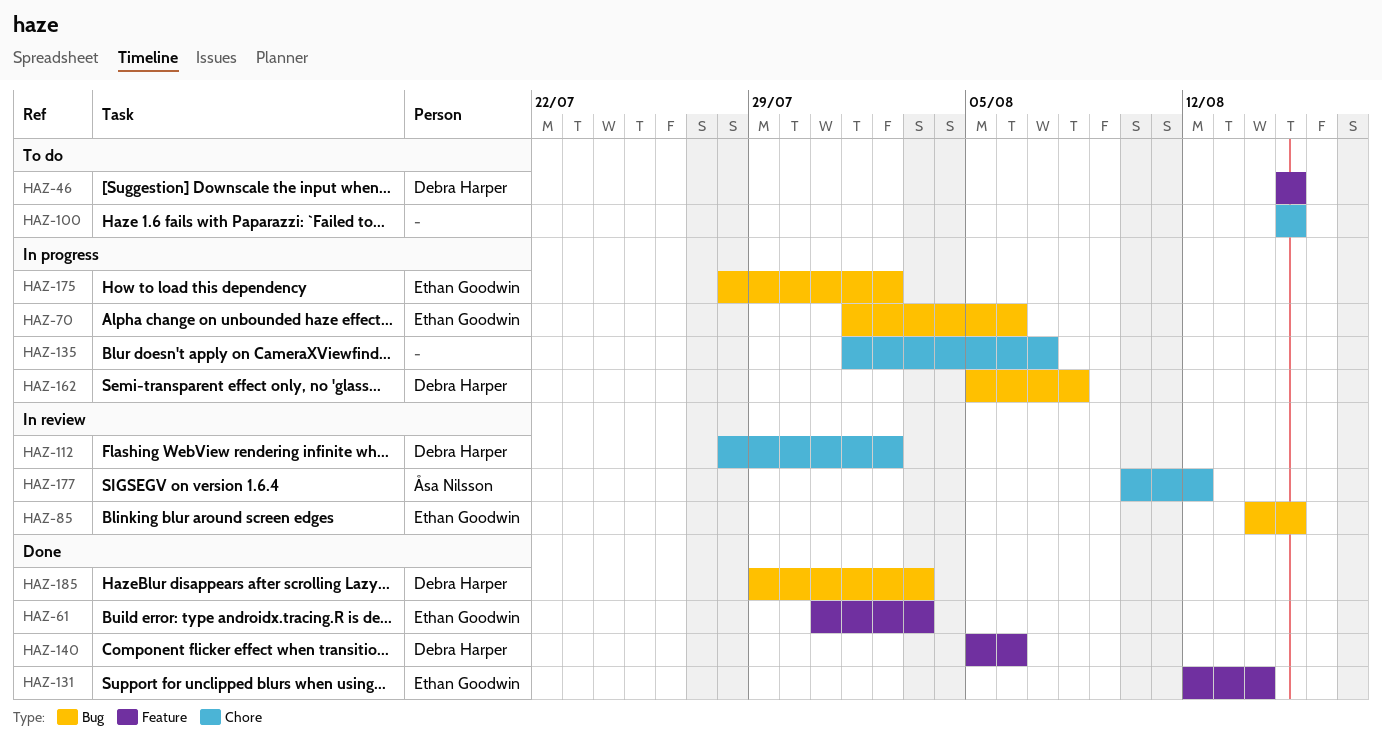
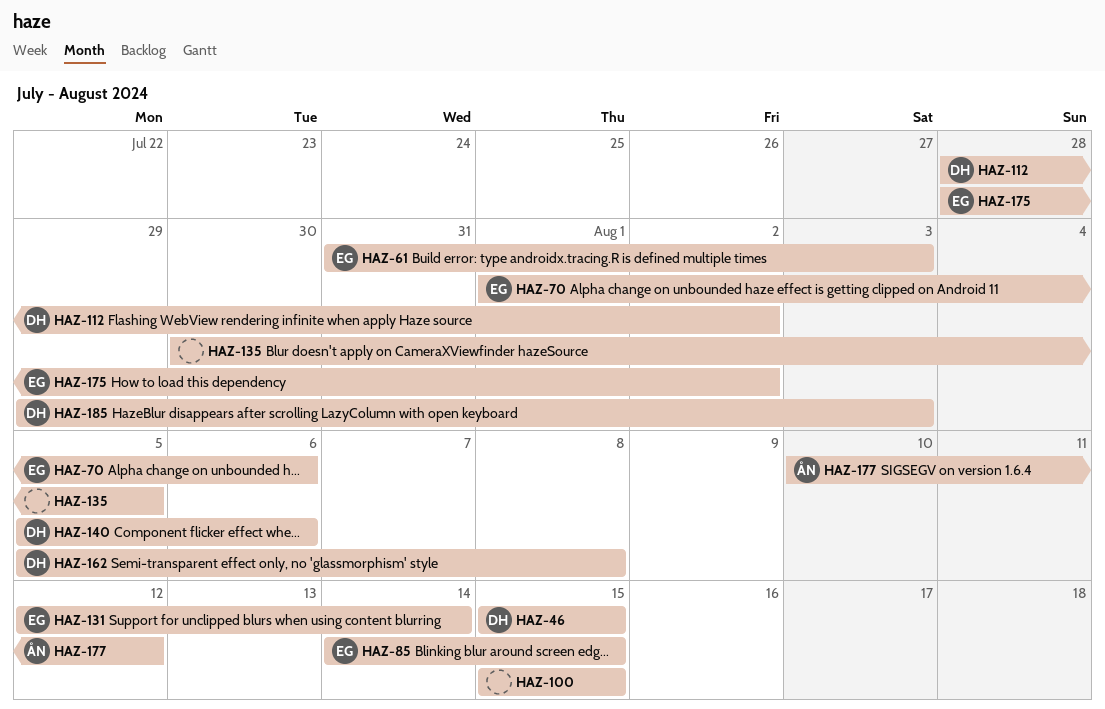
HAZ-135, start: Aug 1 -> Jul 30
HAZ-135, due: Aug 7 -> Aug 5

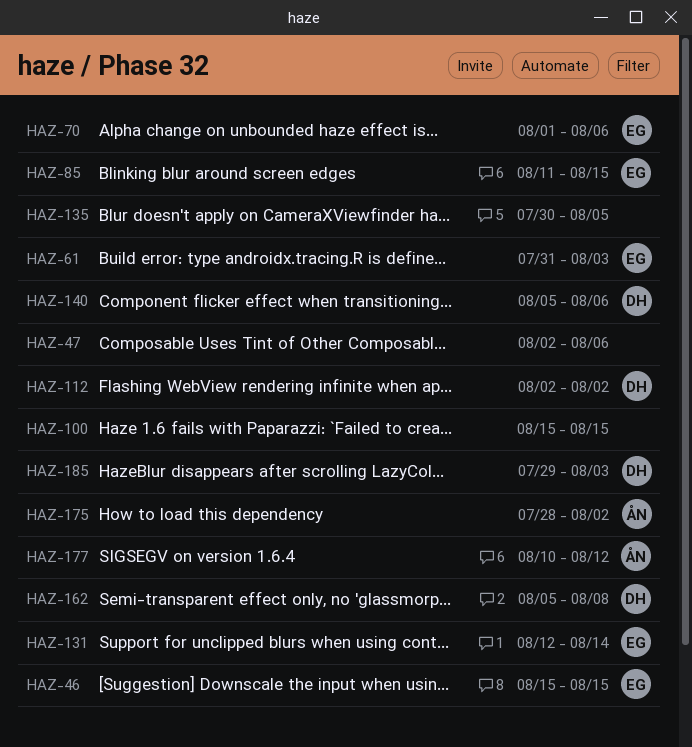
HAZ-46, owner: DH -> EG
HAZ-47: none -> present
HAZ-85, start: Aug 14 -> Aug 11
HAZ-112, start: Jul 28 -> Aug 2
HAZ-175, owner: EG -> ÅN

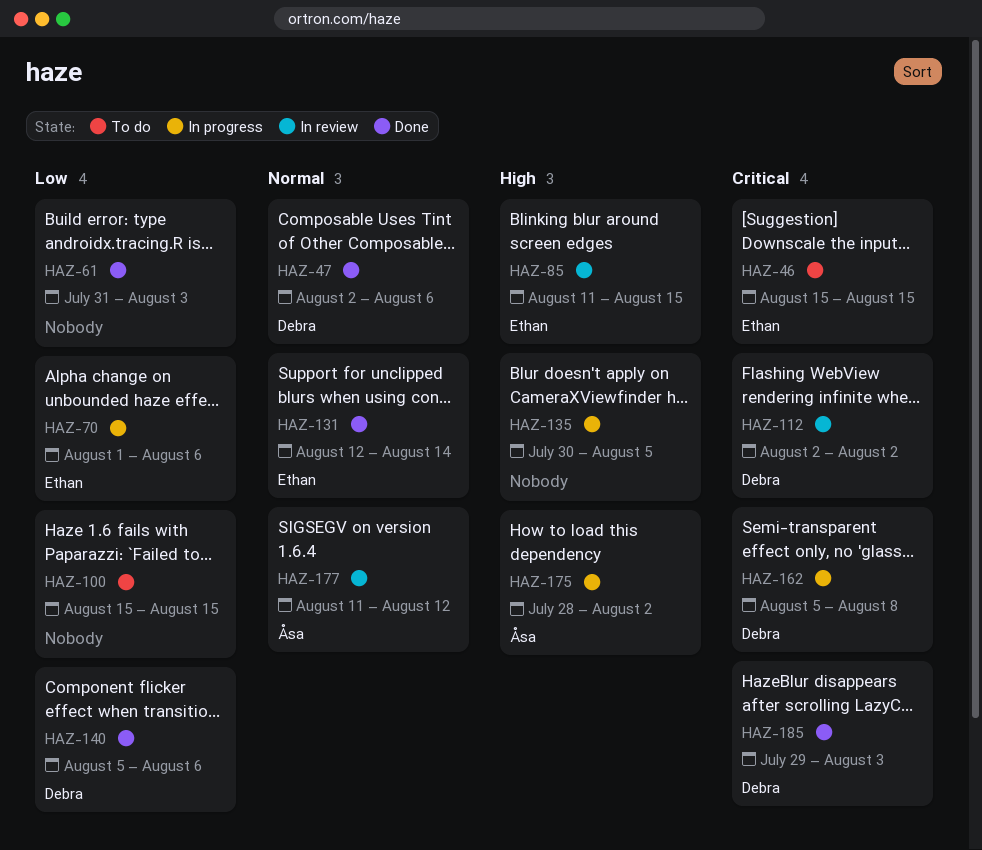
HAZ-47, owner: none -> Debra
HAZ-61, owner: Ethan -> none
HAZ-177, start: Aug 10 -> Aug 11

